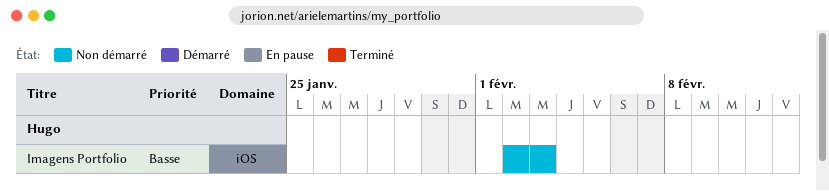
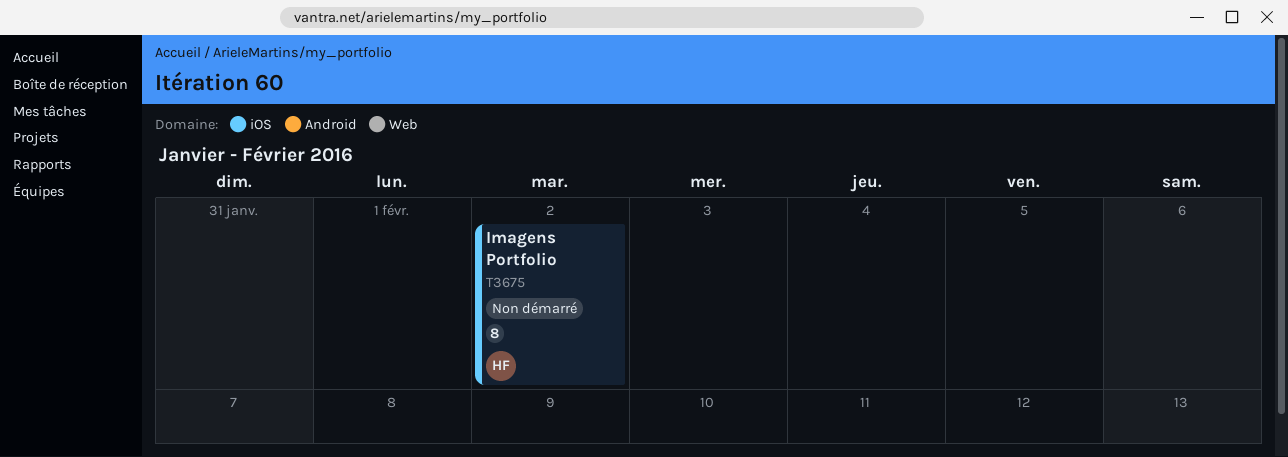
Imagens Portfolio, due: Feb 3 -> Feb 2

